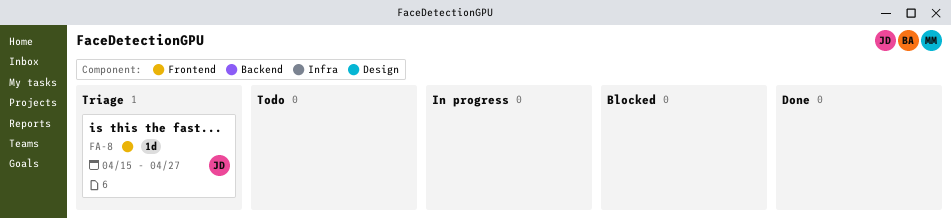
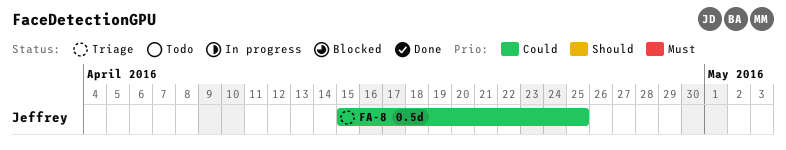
FA-8, estimate: 1d -> 0.5d
FA-8, due: Apr 27 -> Apr 25

